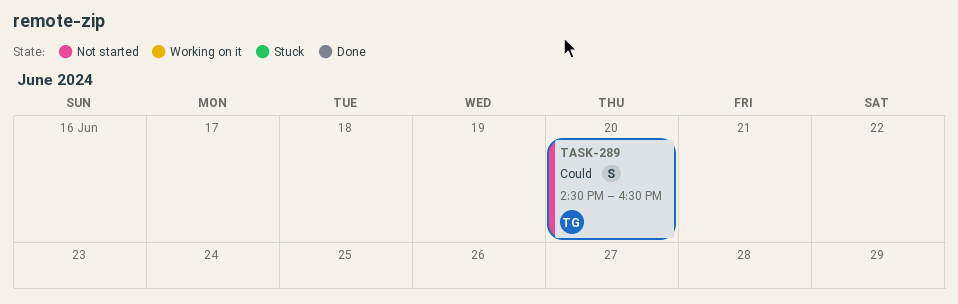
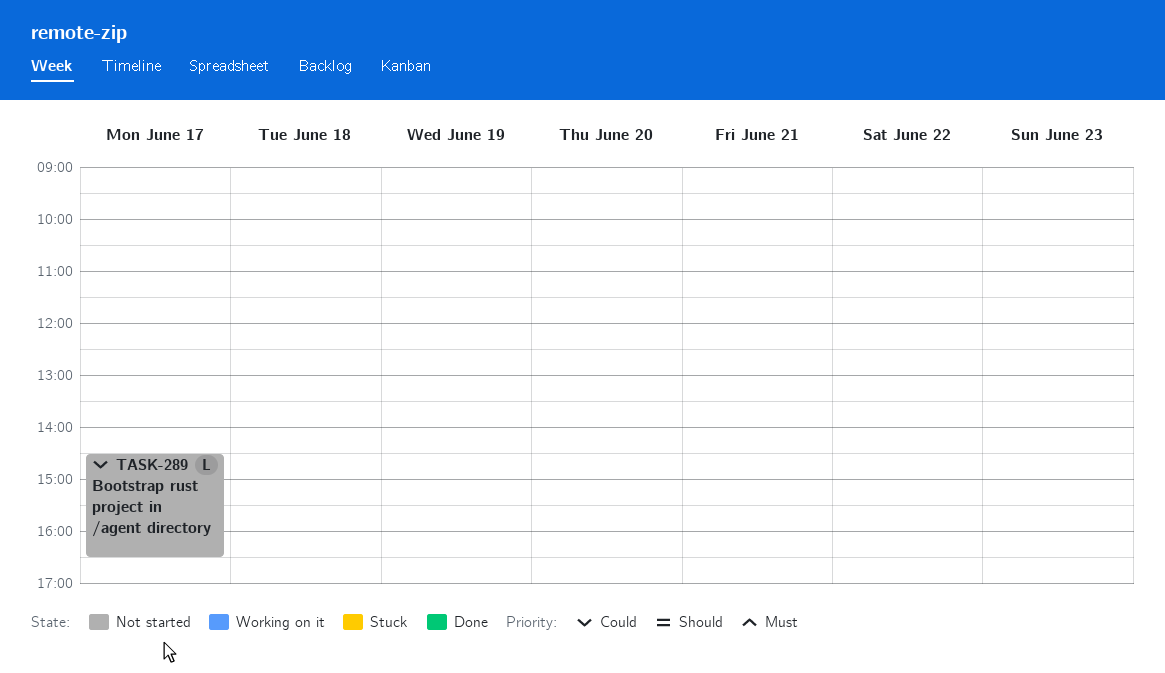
TASK-289, estimate: S -> L
TASK-289, day: Jun 20 -> Jun 17

